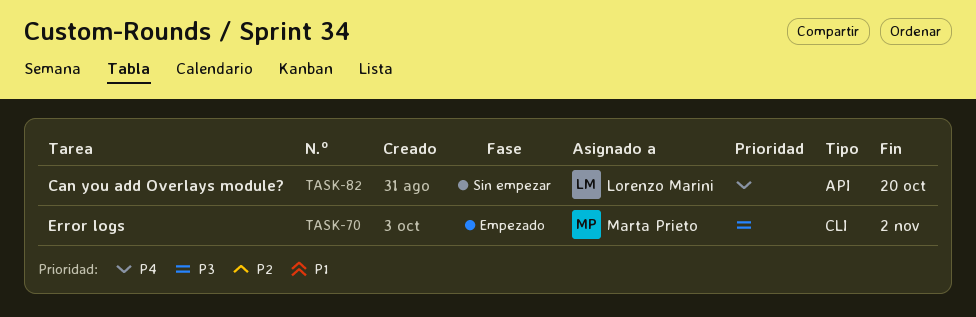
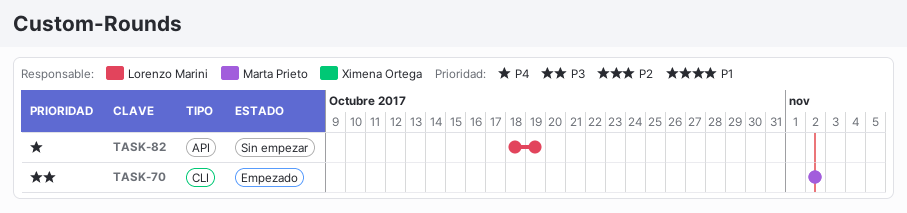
TASK-82, due: Oct 20 -> Oct 19

